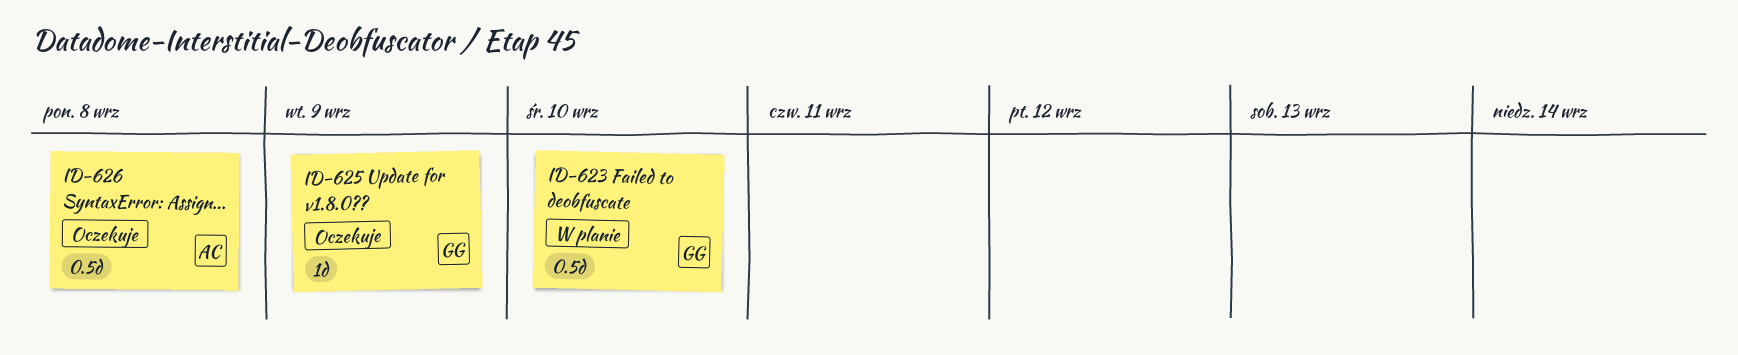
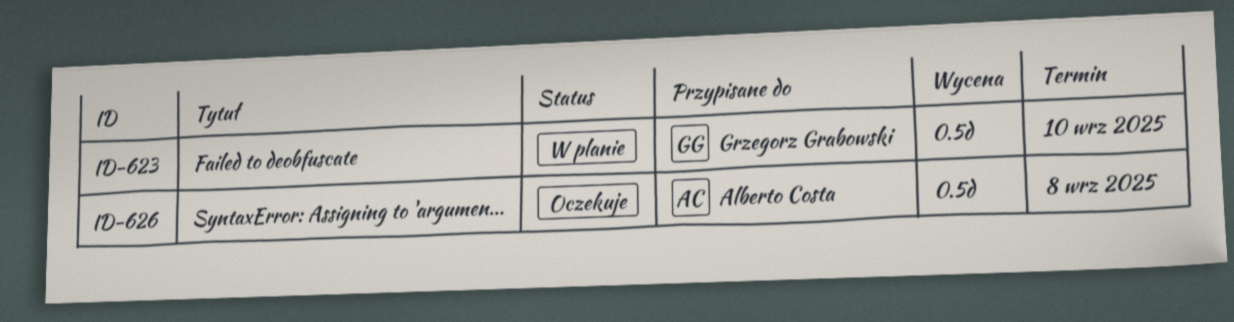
ID-625: present -> none

